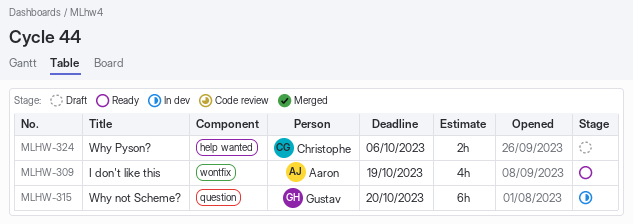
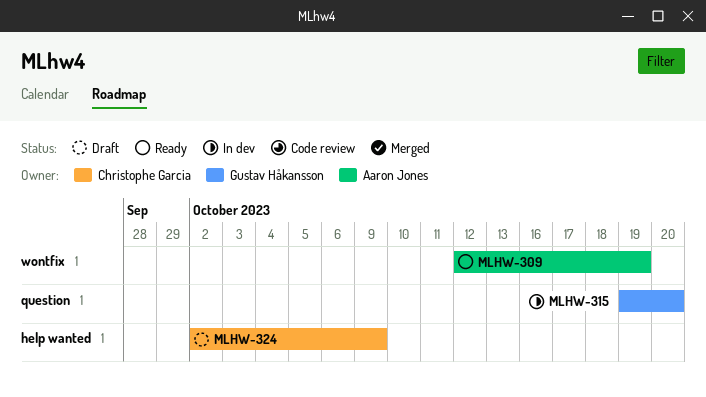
MLHW-324, due: Oct 6 -> Oct 9

